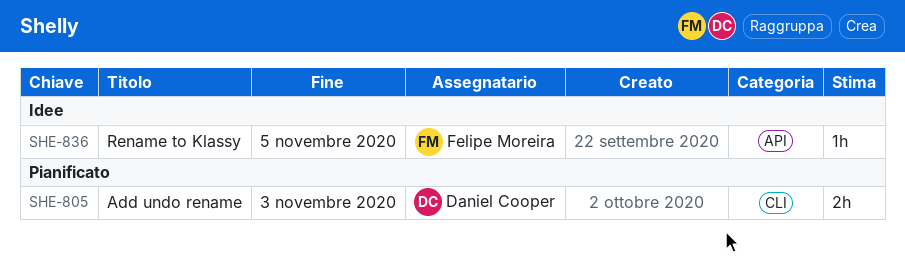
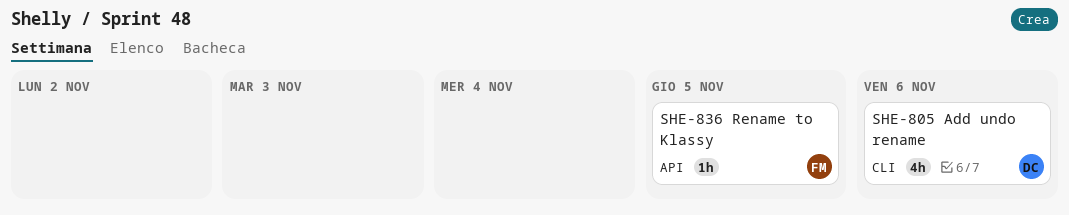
SHE-805, estimate: 2h -> 4h
SHE-805, due: Nov 3 -> Nov 6

